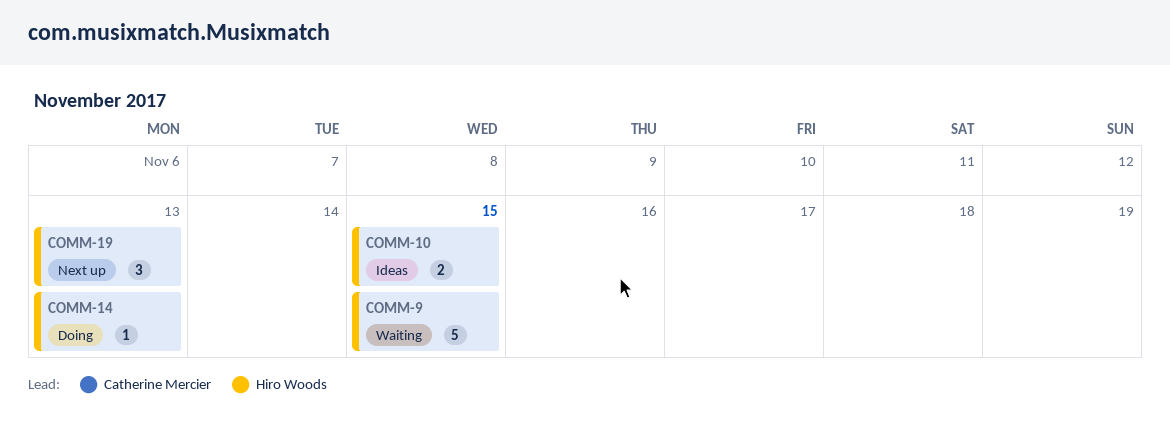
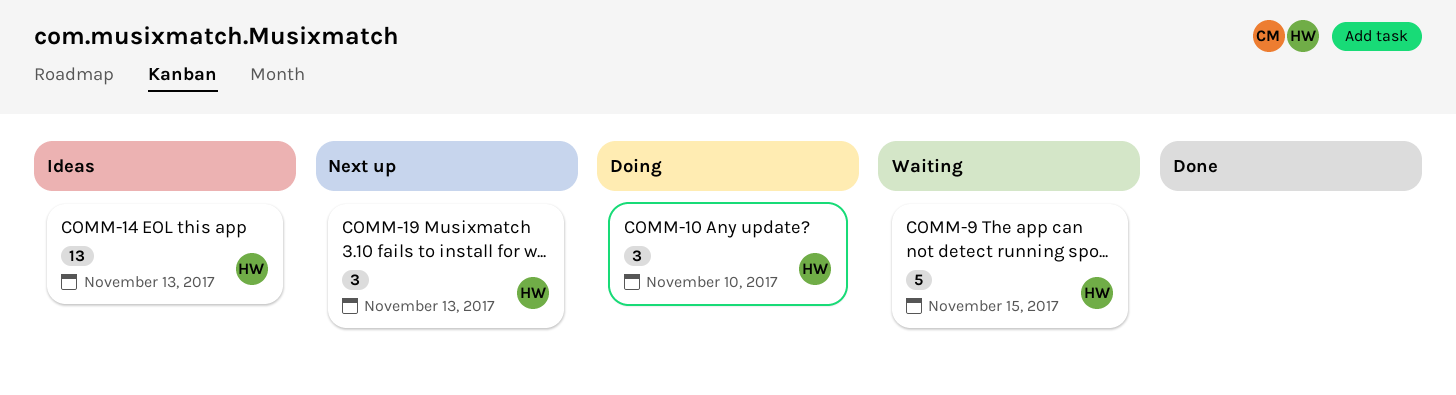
COMM-10, status: Ideas -> Doing
COMM-10, estimate: 2 -> 3
COMM-10, due: Nov 15 -> Nov 10
COMM-14, status: Doing -> Ideas
COMM-14, estimate: 1 -> 13

